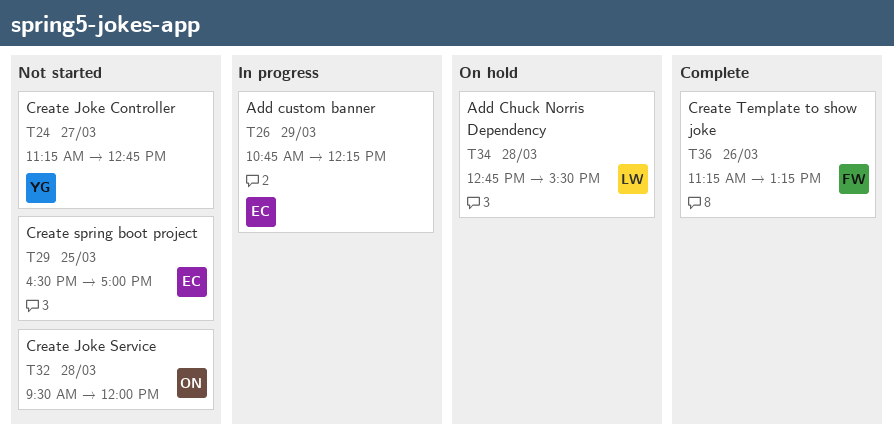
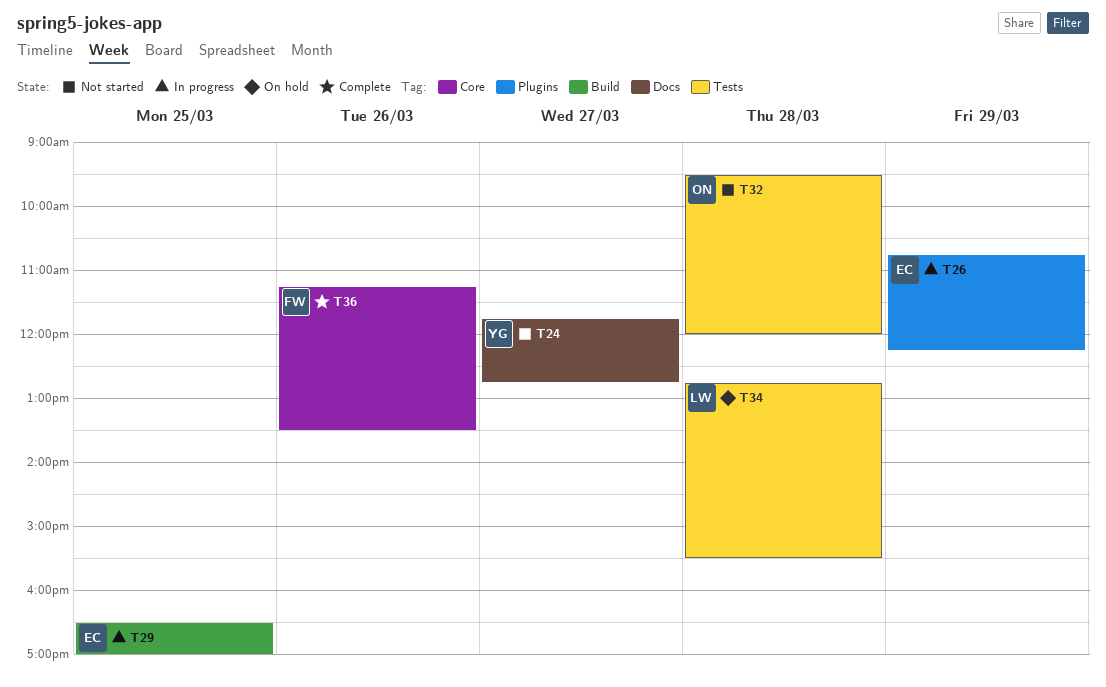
T24, begins: 11:15 -> 11:45
T29, status: Not started -> In progress
T36, ends: 13:15 -> 13:30

